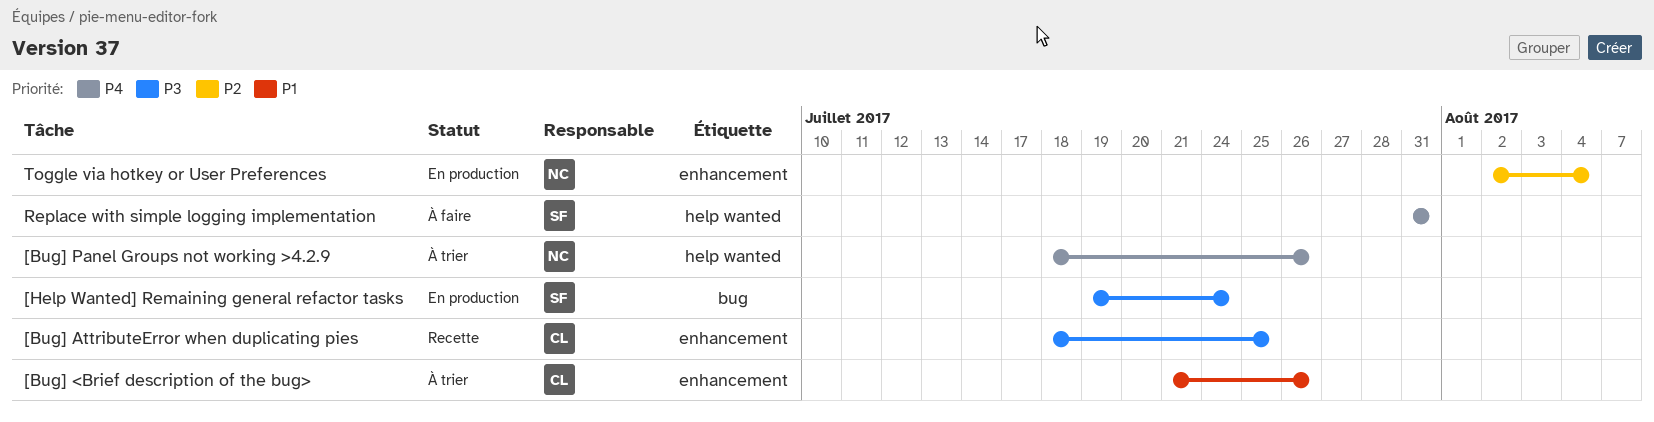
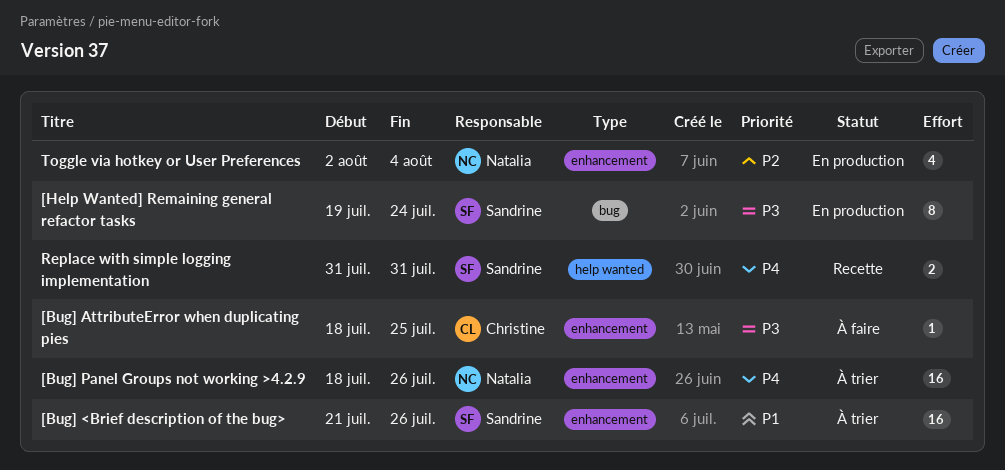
[Bug] <Brief description of the bug>, owner: Christine -> Sandrine
[Bug] AttributeError when duplicating pies, status: Recette -> À faire
[Bug] Panel Groups not working >4.2.9, label: help wanted -> enhancement
Replace with simple logging implementation, status: À faire -> Recette

